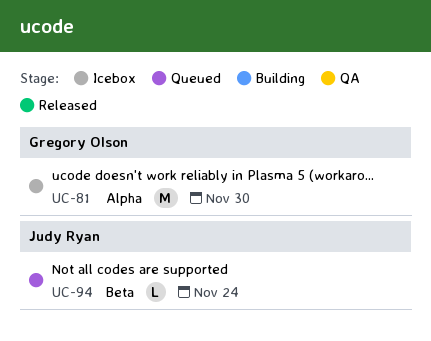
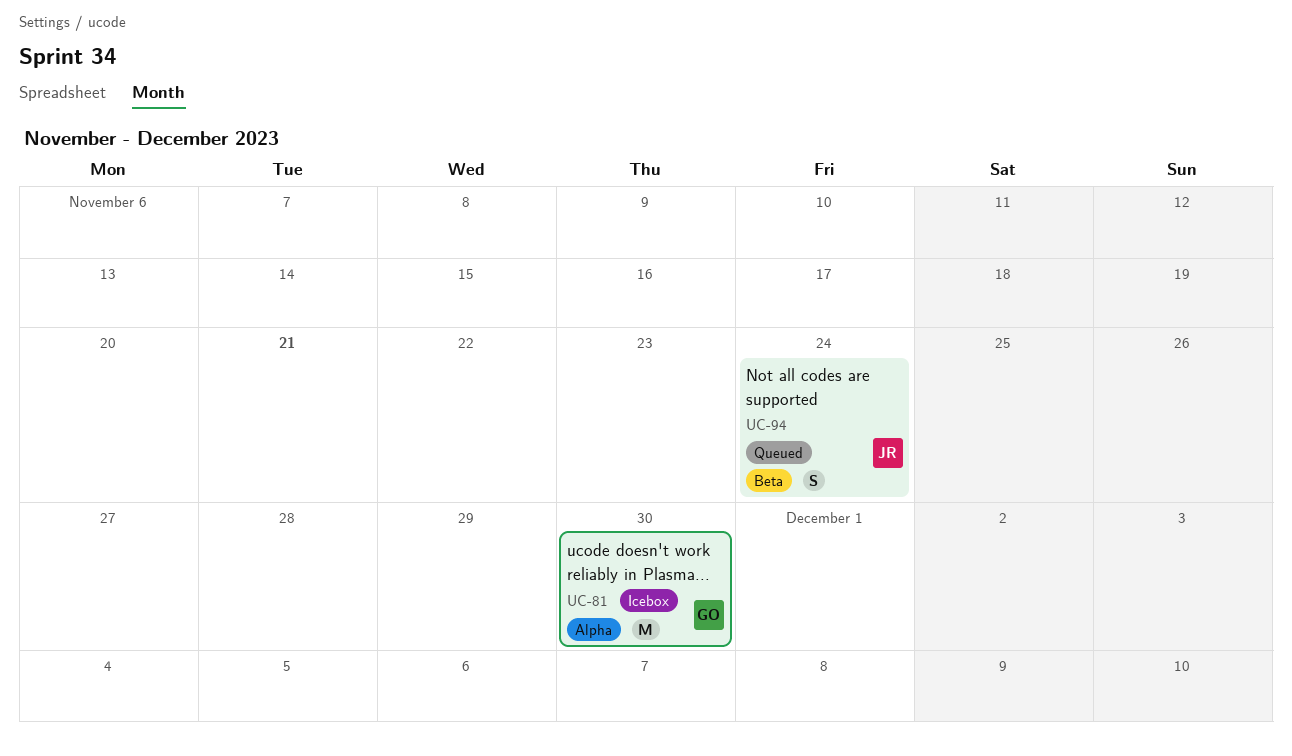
UC-94, estimate: L -> S

